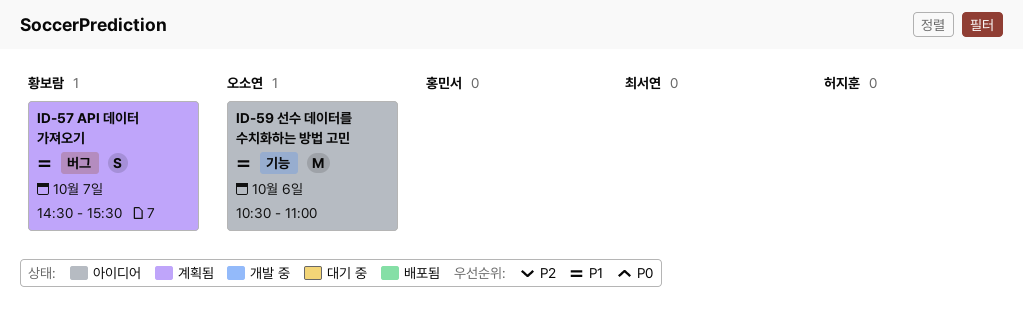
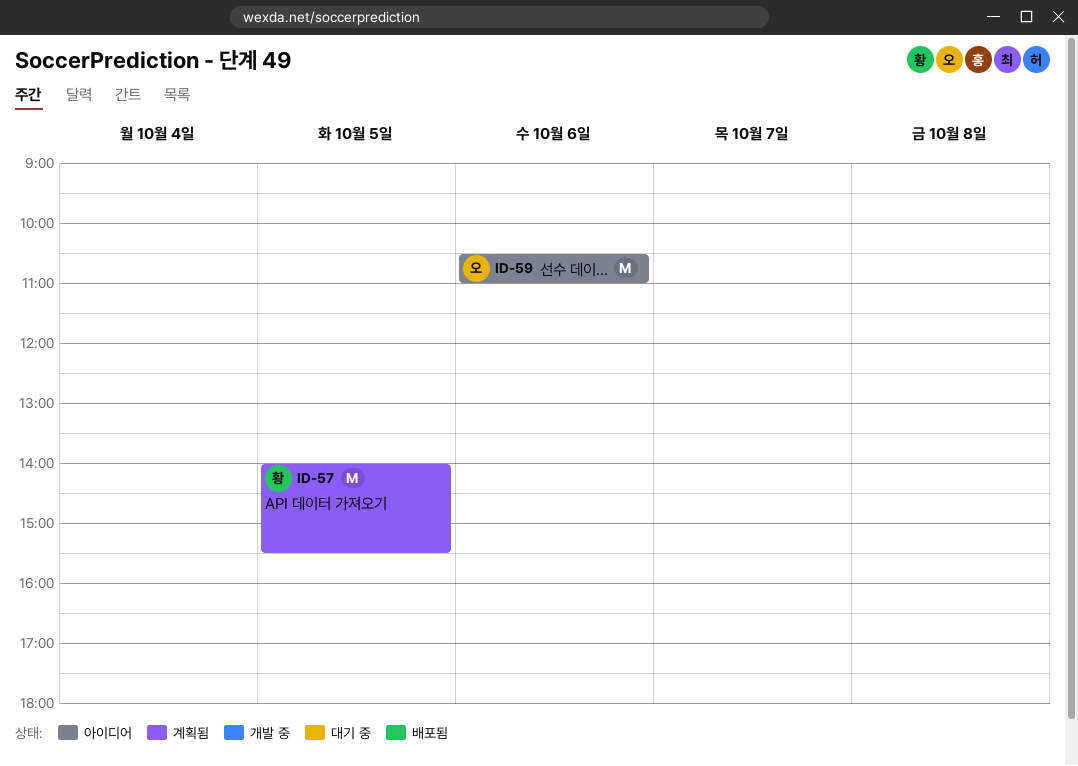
ID-57, estimate: S -> M
ID-57, day: Oct 7 -> Oct 5
ID-57, begins: 14:30 -> 14:00

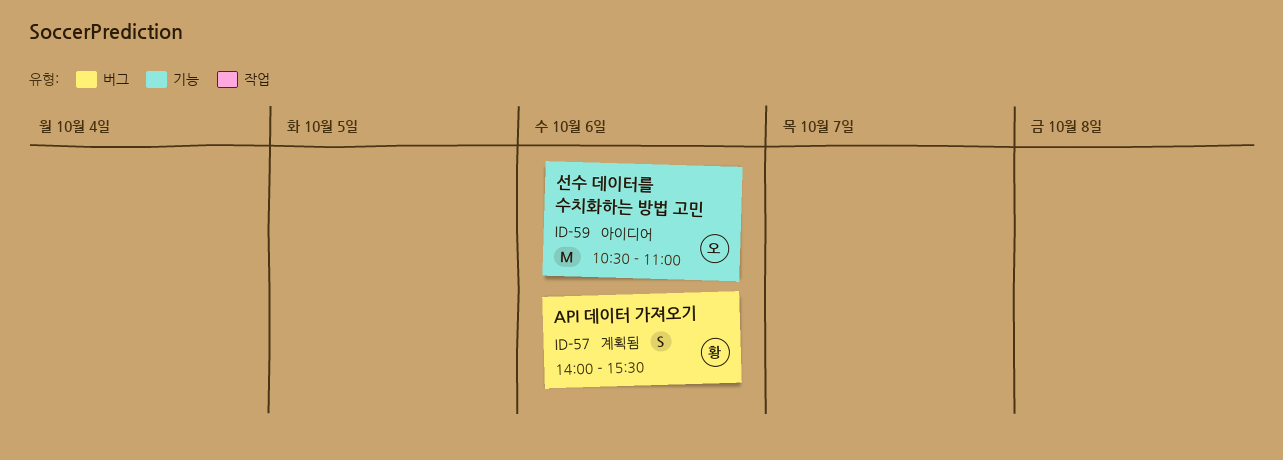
ID-57, estimate: M -> S
ID-57, day: Oct 5 -> Oct 6

